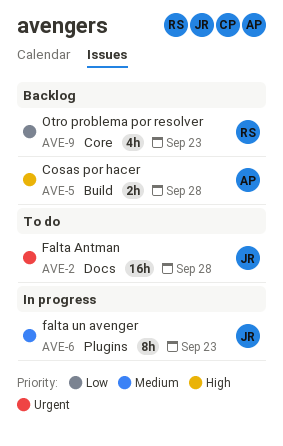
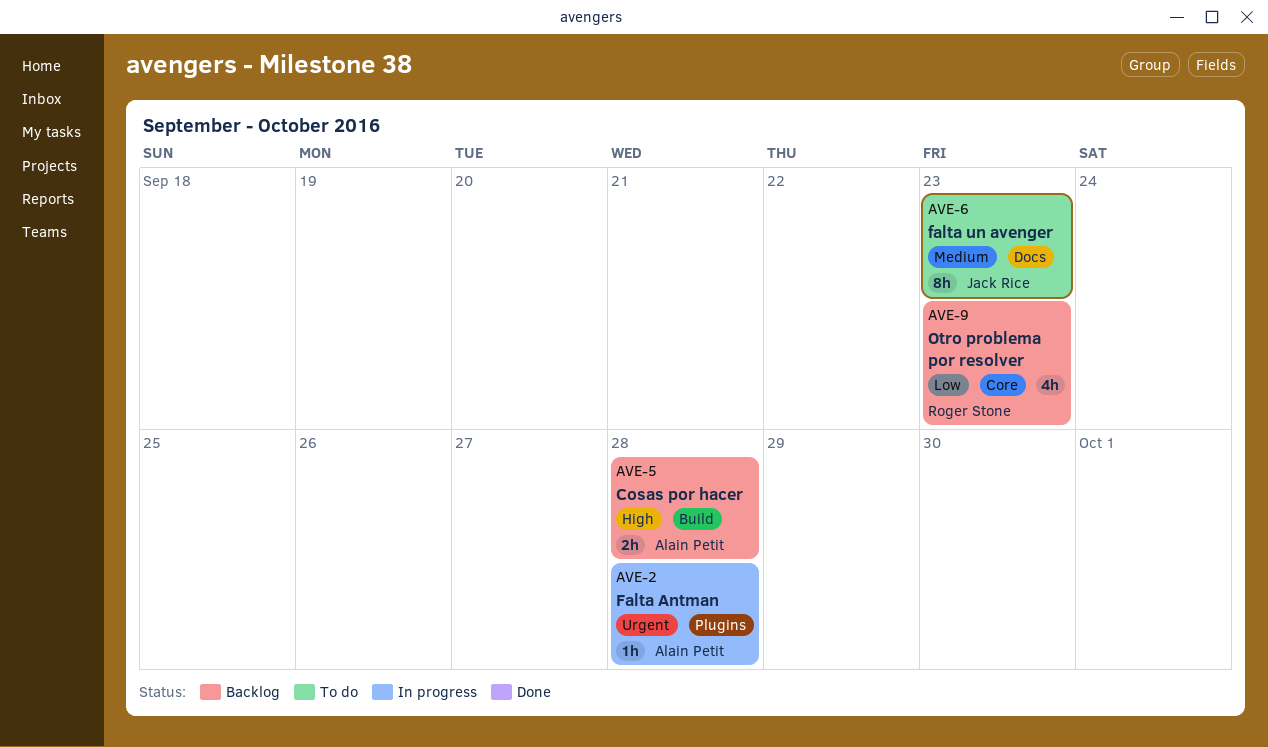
AVE-2, status: To do -> In progress
AVE-2, owner: Jack Rice -> Alain Petit
AVE-2, label: Docs -> Plugins
AVE-2, estimate: 16h -> 1h
AVE-6, status: In progress -> To do
AVE-6, label: Plugins -> Docs

